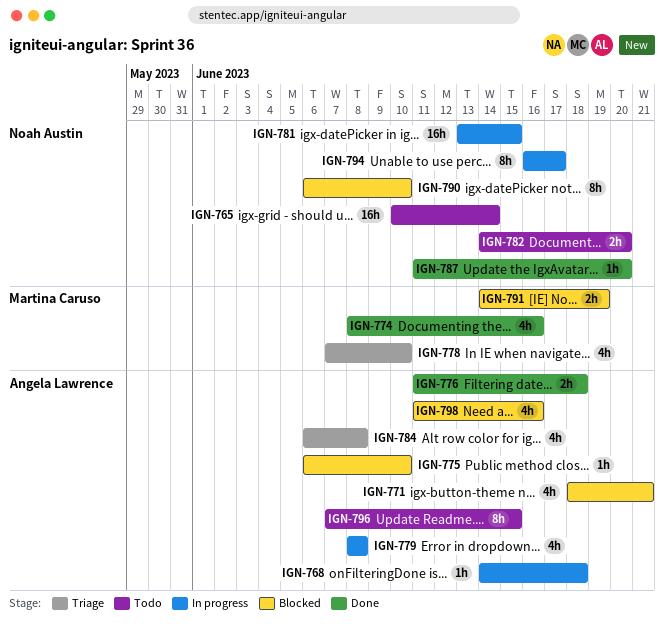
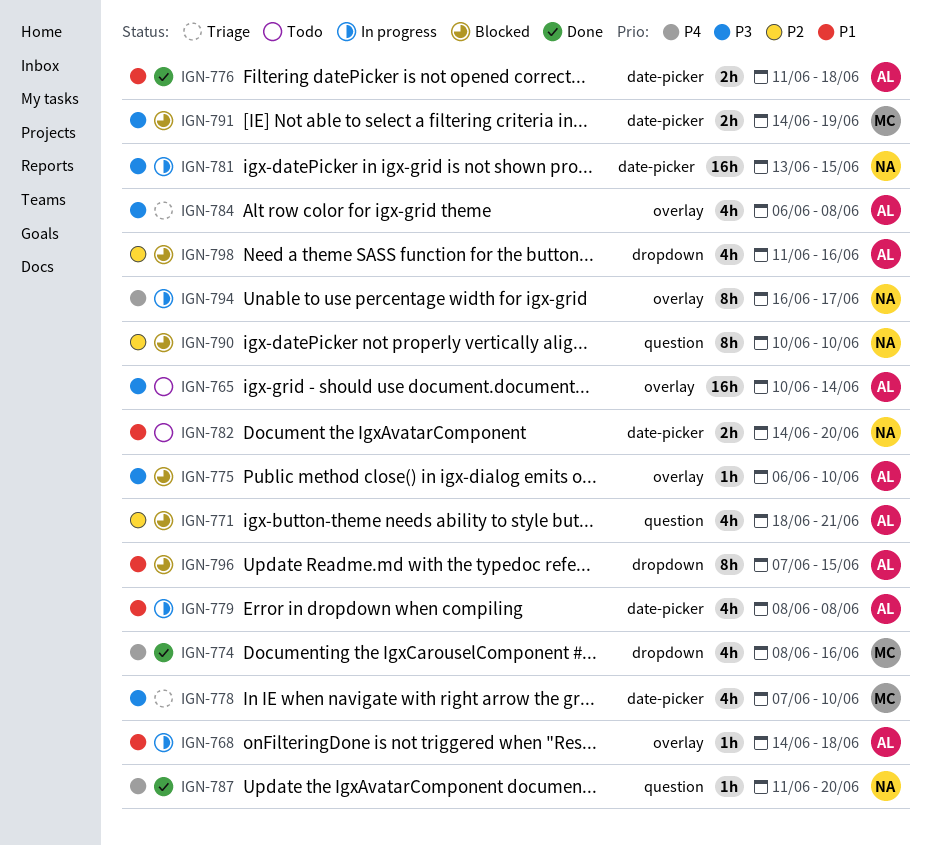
IGN-765, owner: Noah Austin -> Angela Lawrence
IGN-790, start: Jun 6 -> Jun 10
IGN-796, status: Todo -> Blocked

